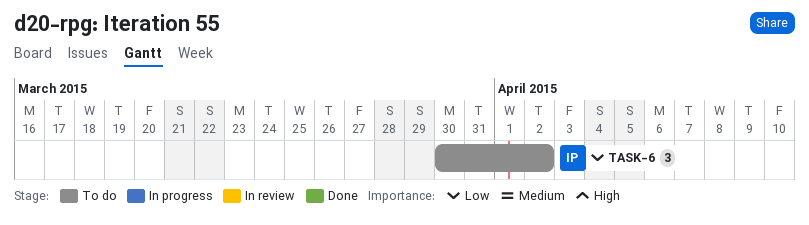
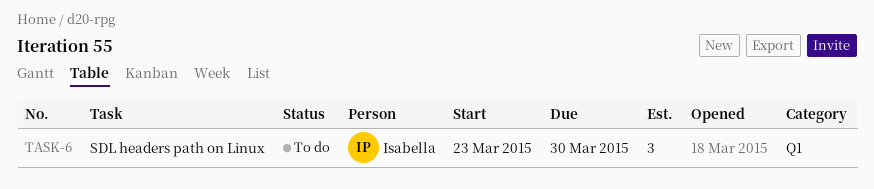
TASK-6, start: Mar 30 -> Mar 23
TASK-6, due: Apr 2 -> Mar 30

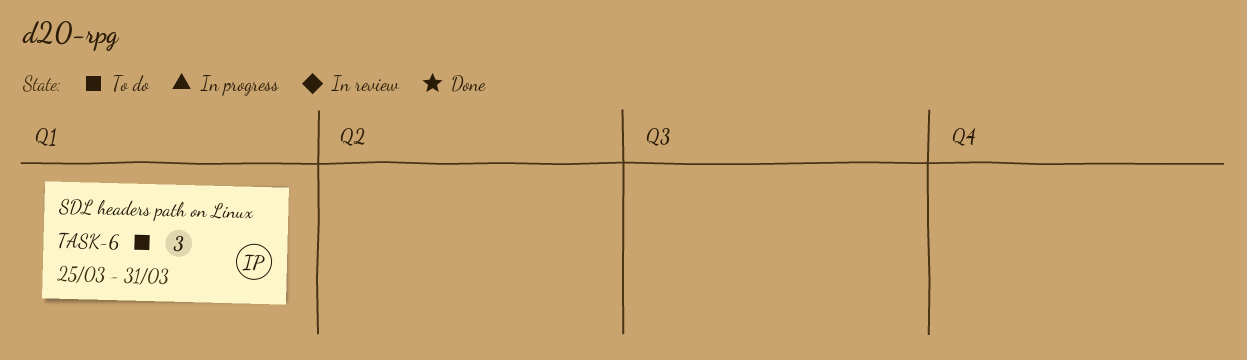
TASK-6, start: Mar 23 -> Mar 25
TASK-6, due: Mar 30 -> Mar 31

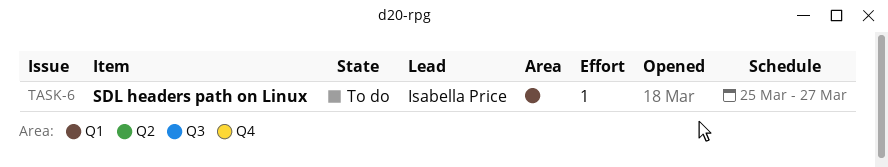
TASK-6, estimate: 3 -> 1
TASK-6, due: Mar 31 -> Mar 27

